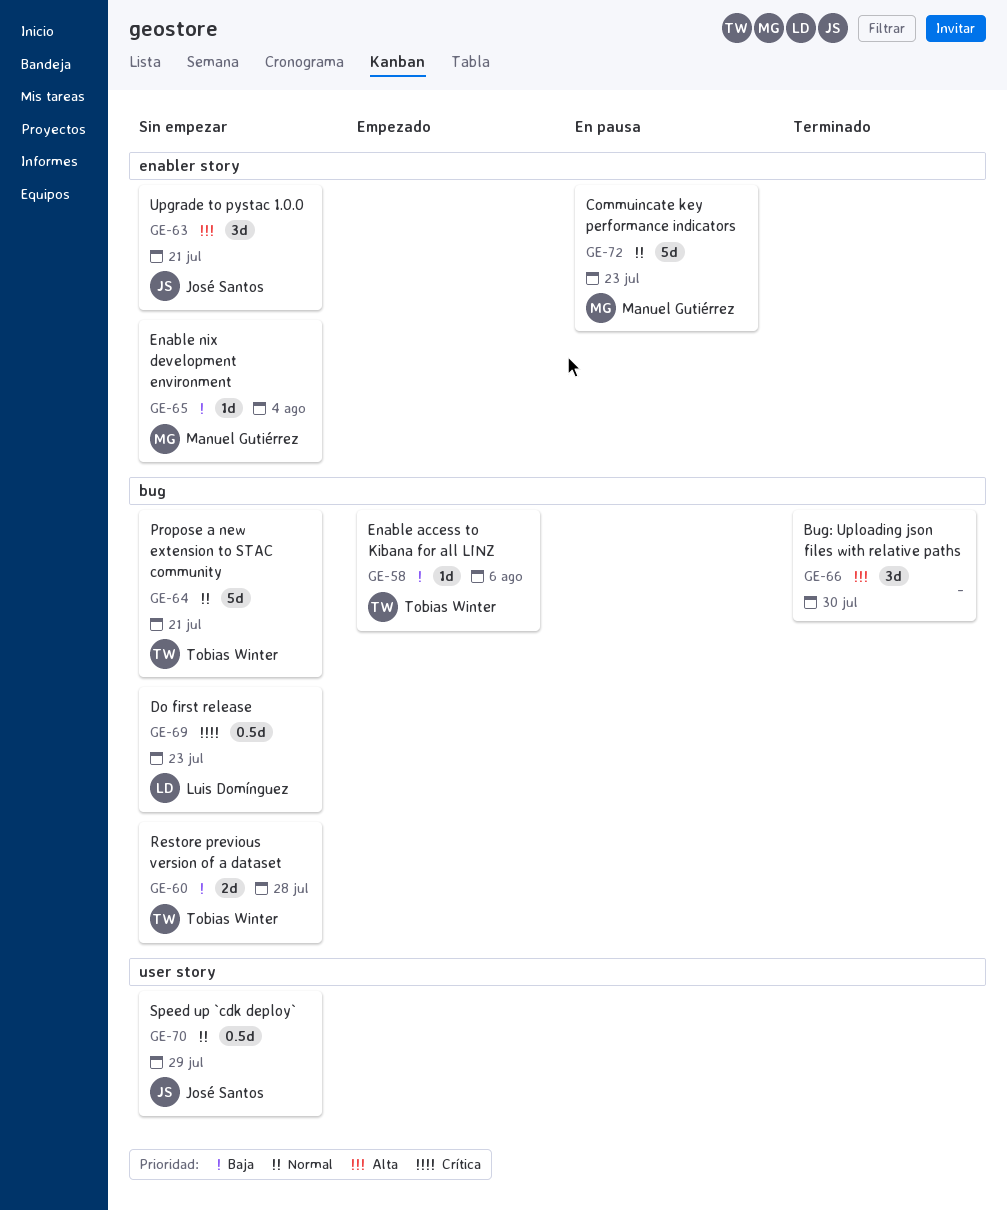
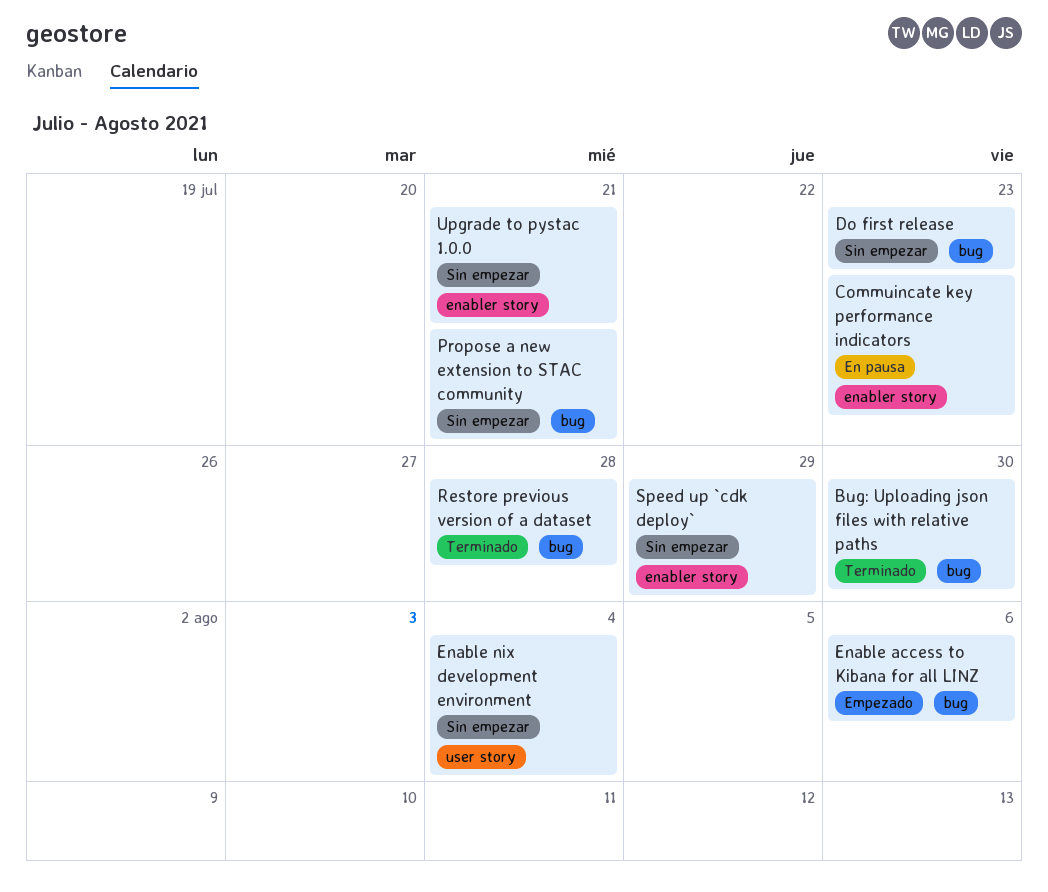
Enable nix development environment, label: enabler story -> user story
Restore previous version of a dataset, status: Sin empezar -> Terminado
Speed up `cdk deploy`, label: user story -> enabler story

